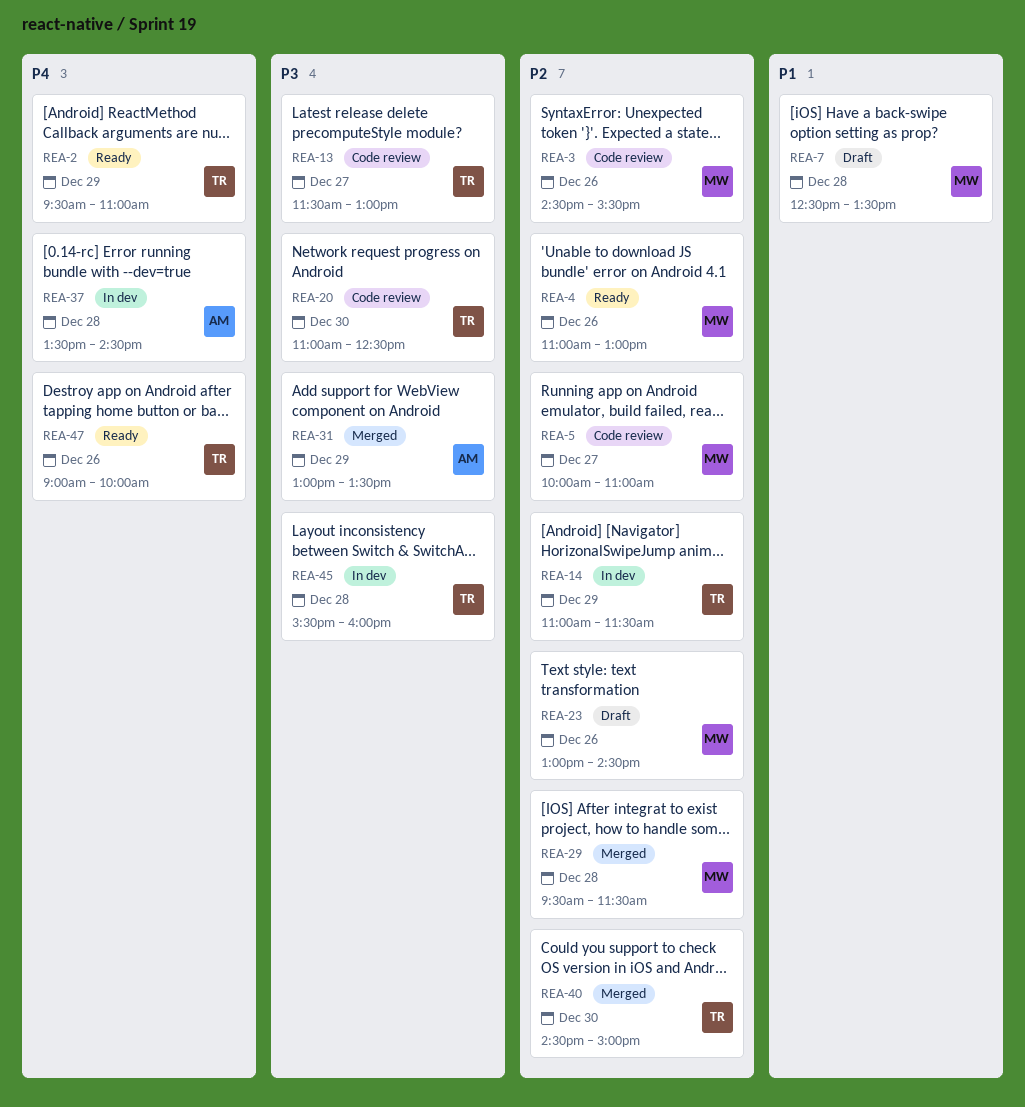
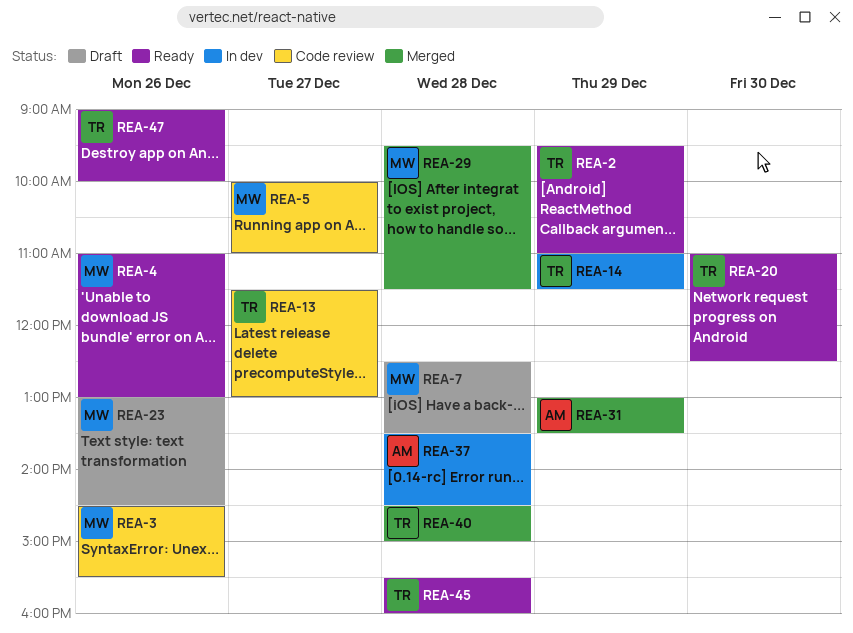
REA-20, status: Code review -> Ready
REA-40, day: Dec 30 -> Dec 28
REA-45, status: In dev -> Ready

